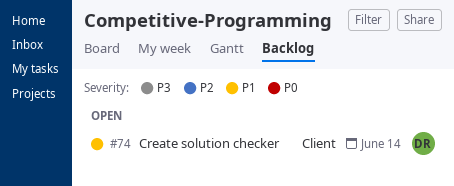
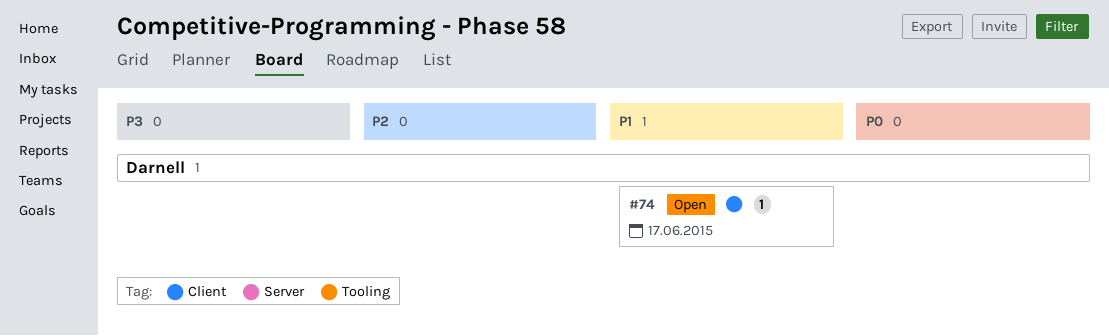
#74, due: Jun 14 -> Jun 17

